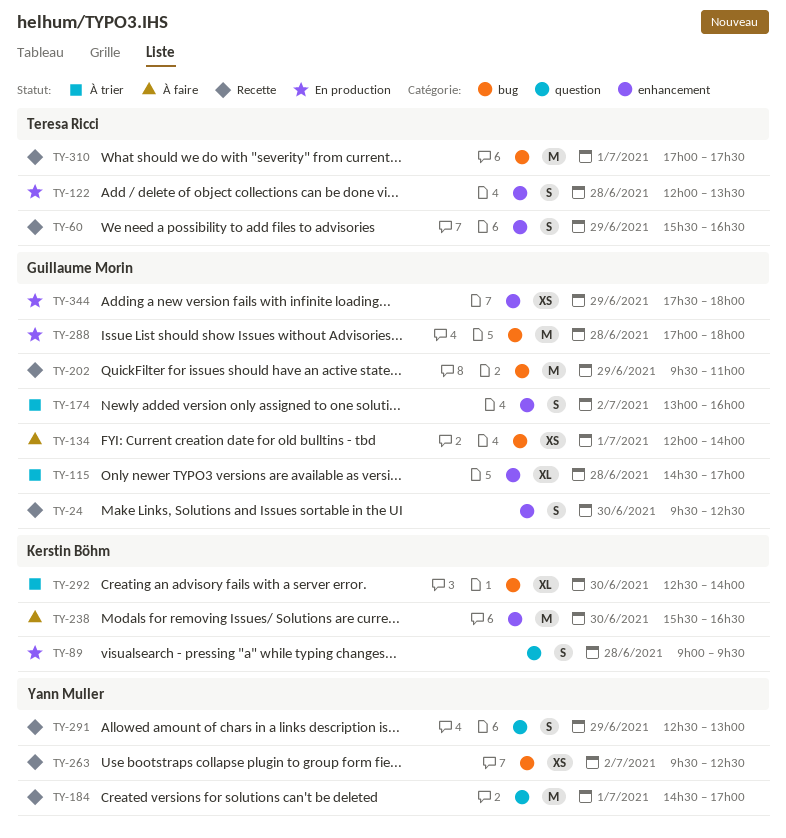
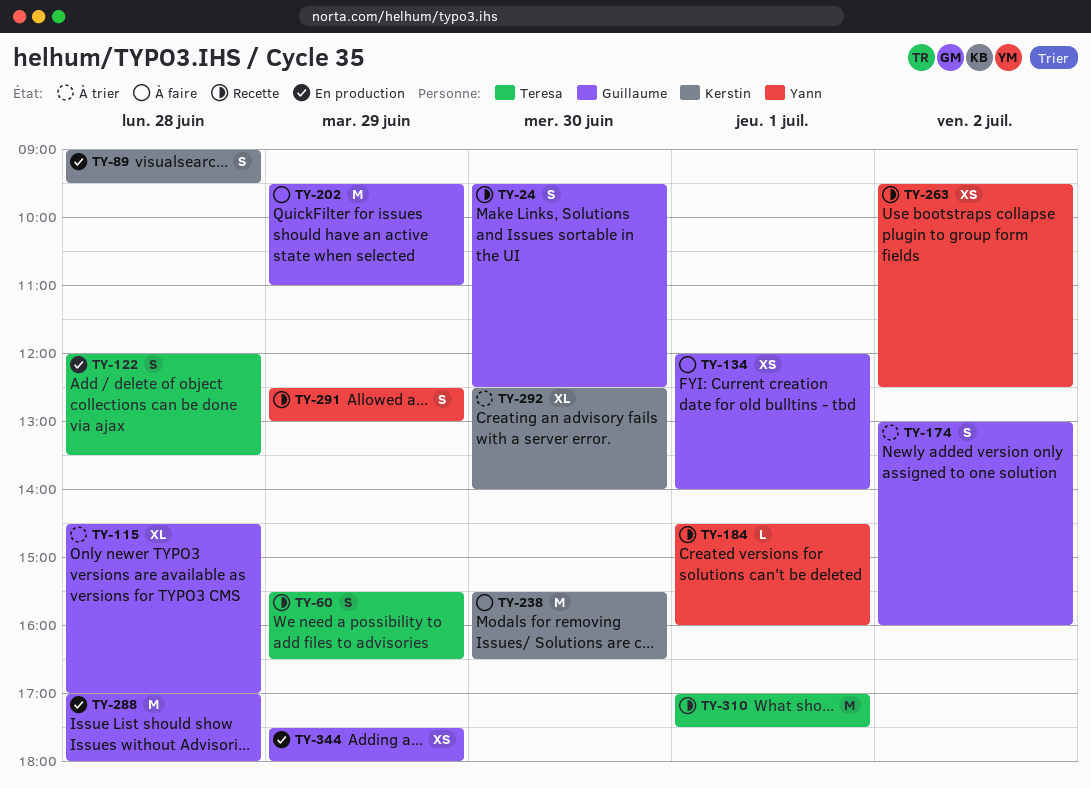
TY-184, estimate: M -> L
TY-184, ends: 17:00 -> 16:00
TY-202, status: Recette -> À faire

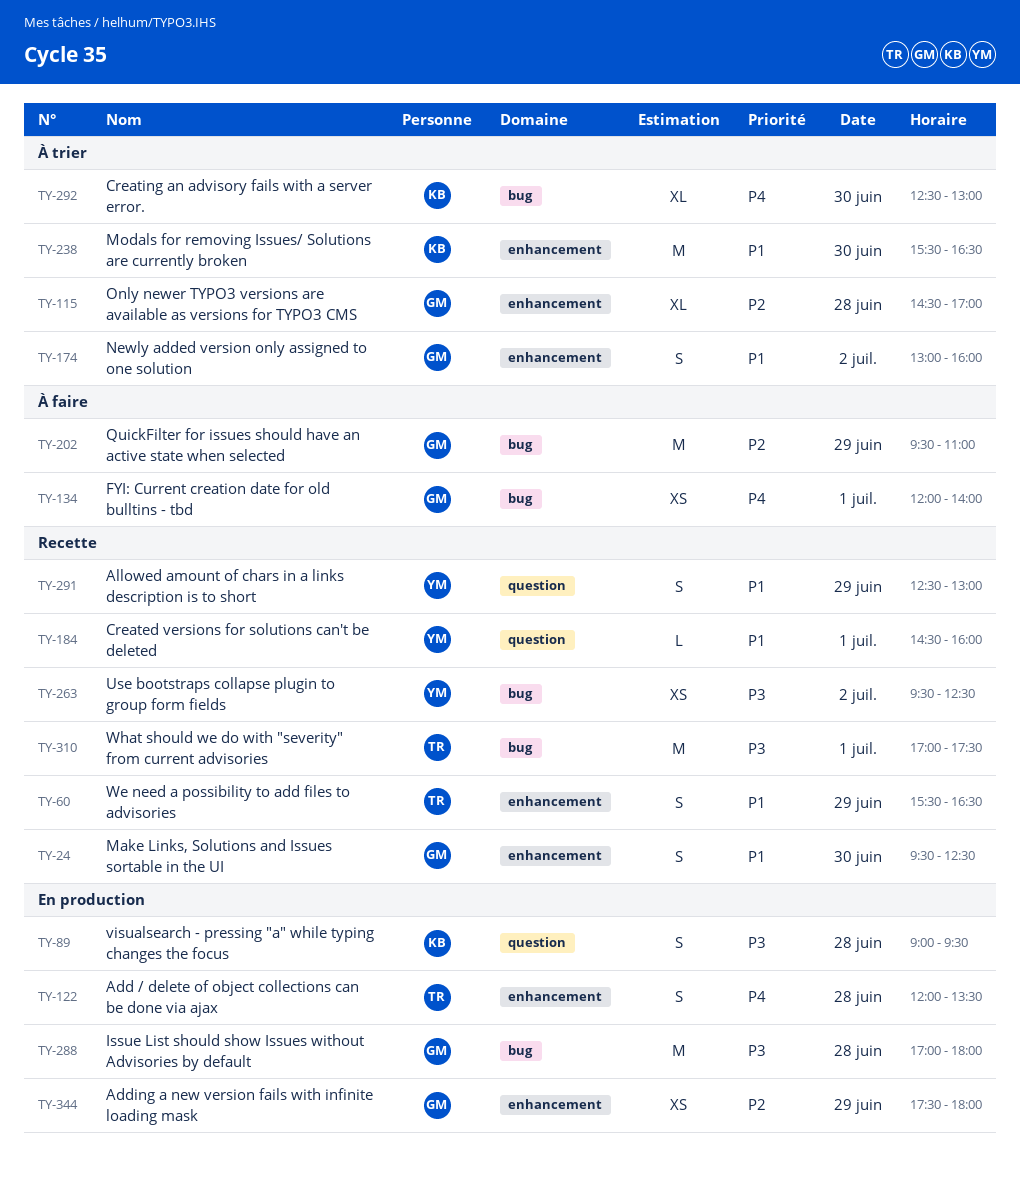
TY-238, status: À faire -> À trier
TY-292, ends: 14:00 -> 13:00

